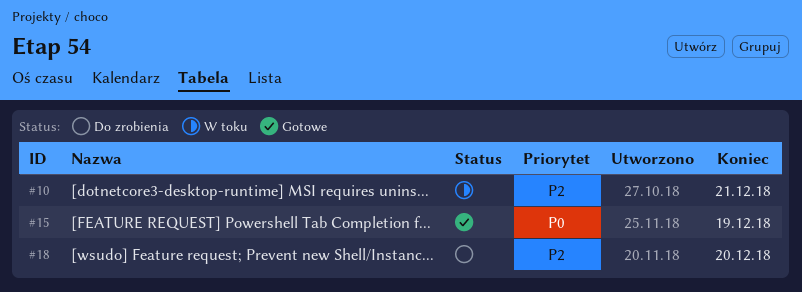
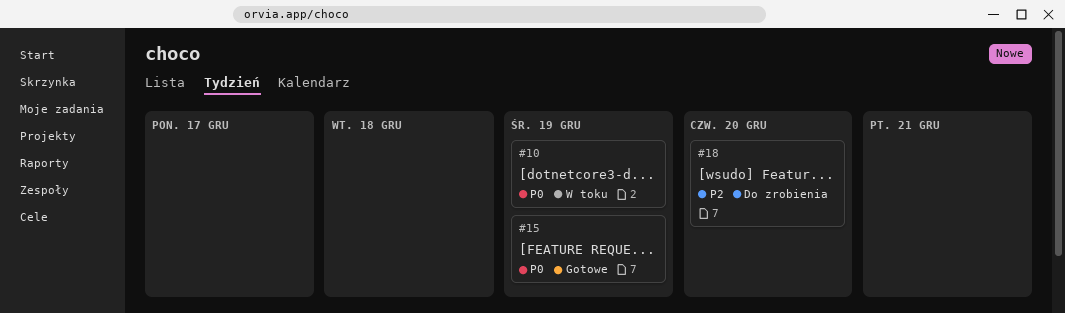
#10, priority: P2 -> P0
#10, due: Dec 21 -> Dec 19

